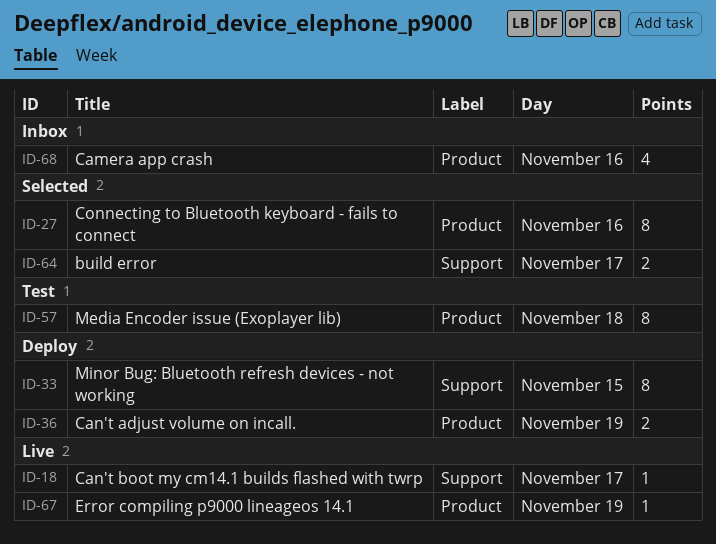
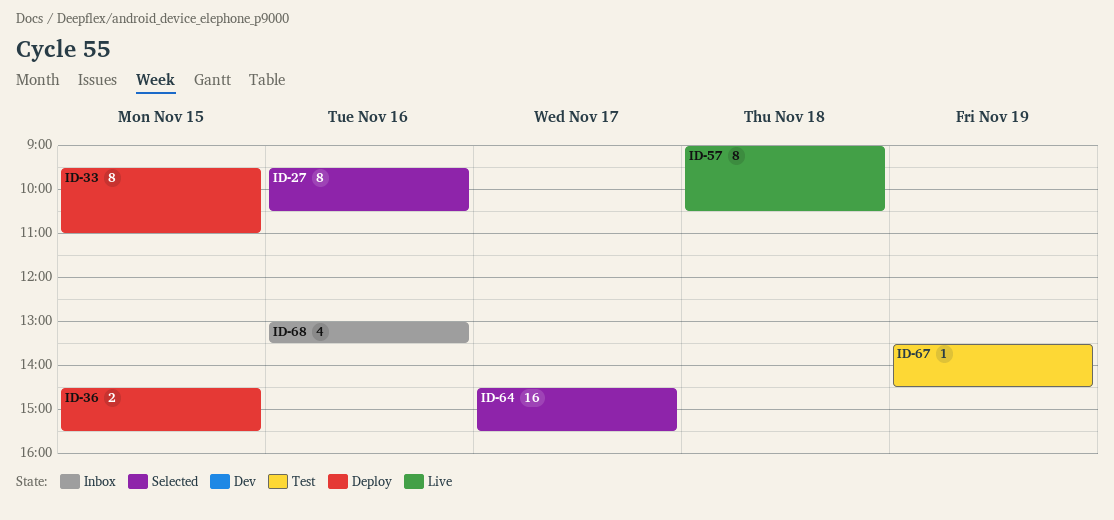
ID-18: present -> none
ID-36, day: Nov 19 -> Nov 15
ID-57, status: Test -> Live
ID-64, estimate: 2 -> 16
ID-67, status: Live -> Test

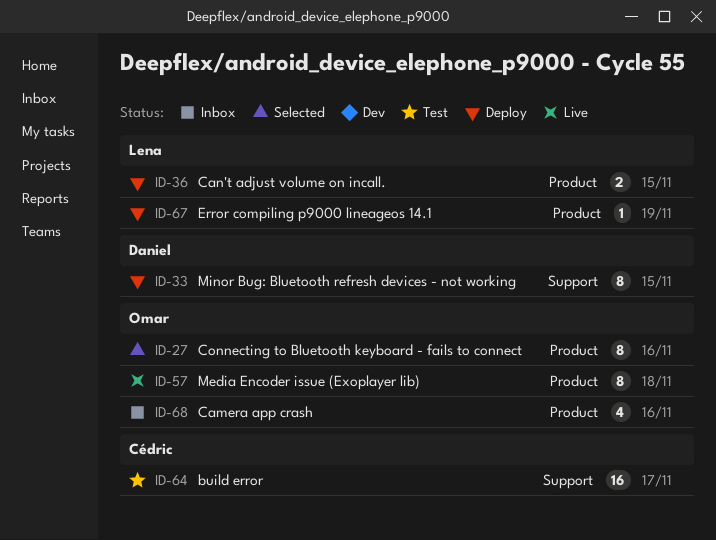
ID-64, status: Selected -> Test
ID-67, status: Test -> Deploy

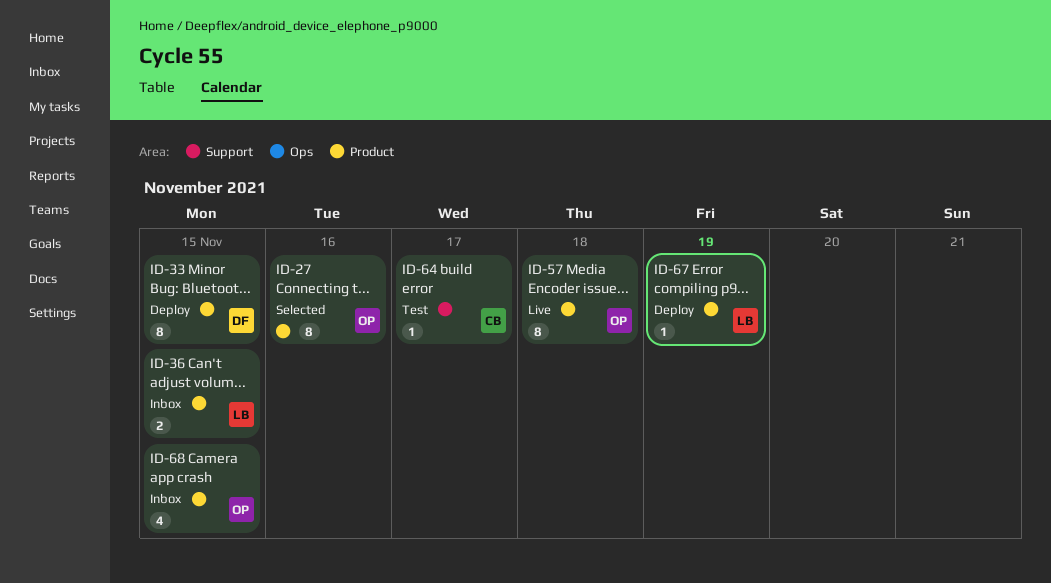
ID-33, label: Support -> Product
ID-36, status: Deploy -> Inbox
ID-64, estimate: 16 -> 1
ID-68, day: Nov 16 -> Nov 15

